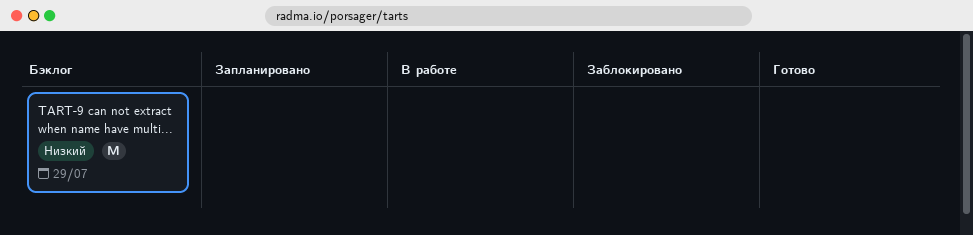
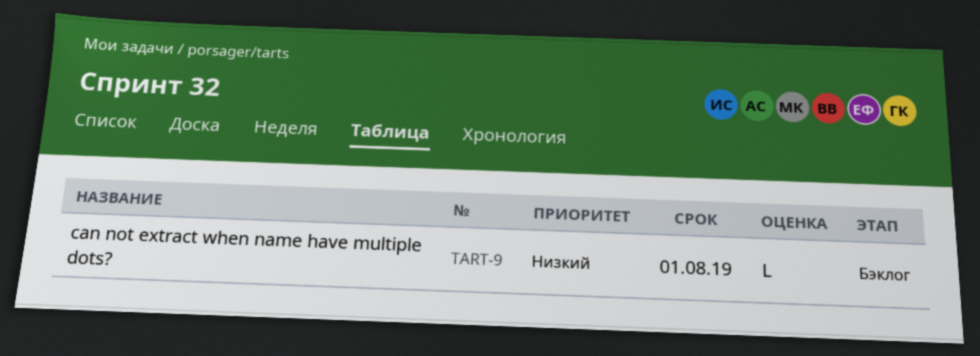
TART-9, estimate: M -> L
TART-9, due: Jul 29 -> Aug 1

